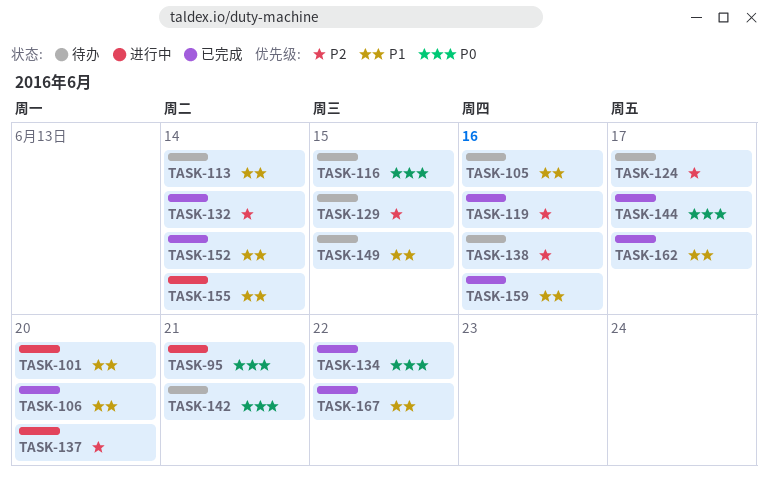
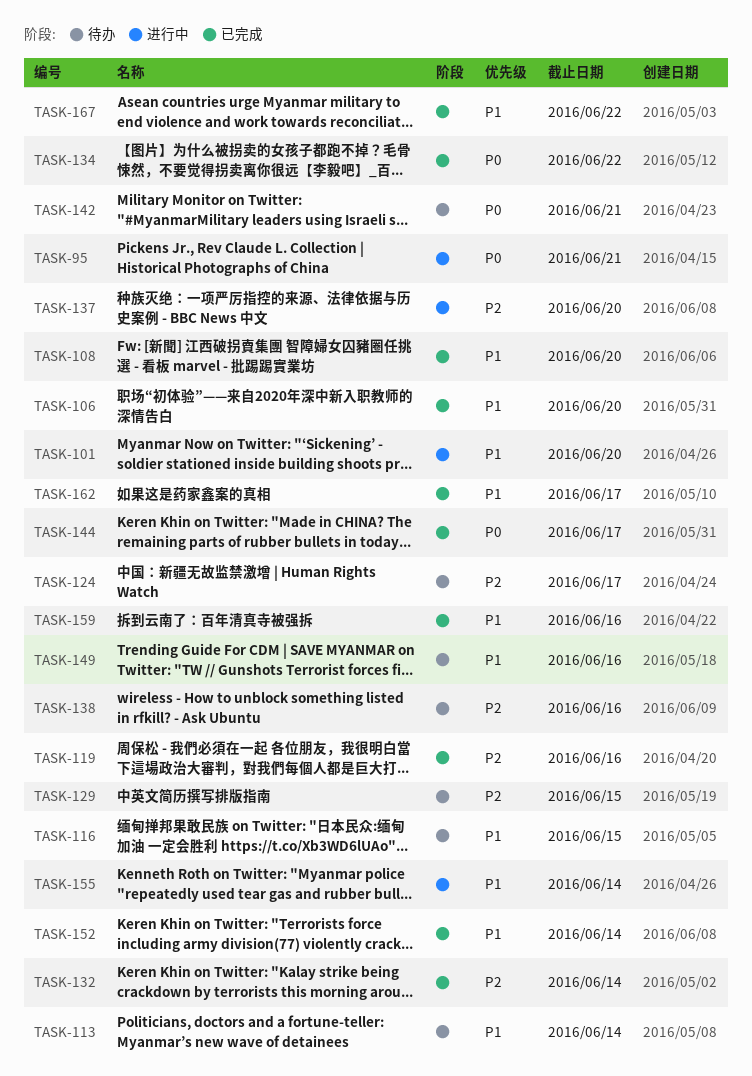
TASK-105: present -> none
TASK-108: none -> present
TASK-116, priority: P0 -> P1
TASK-149, due: Jun 15 -> Jun 16

